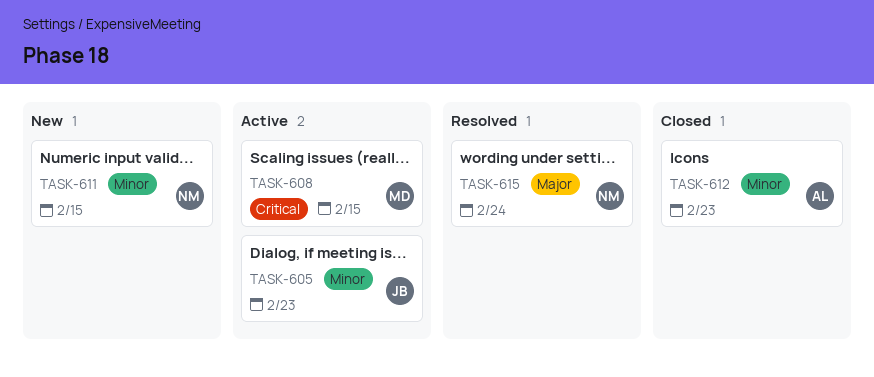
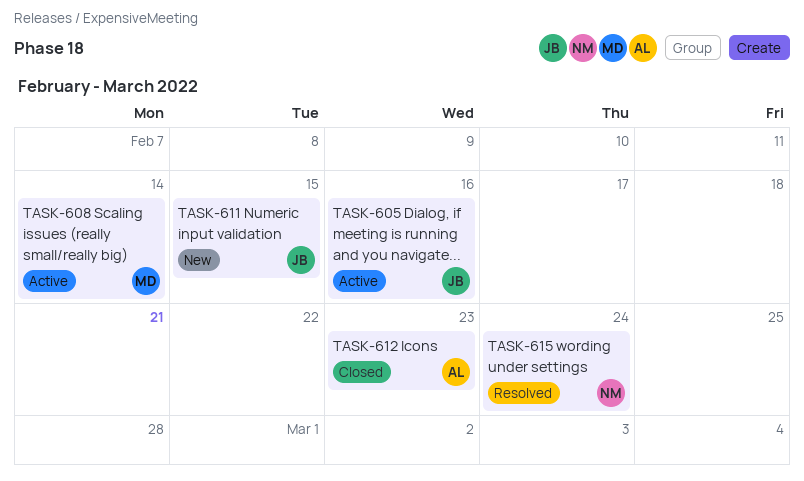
TASK-605, due: Feb 23 -> Feb 16
TASK-608, due: Feb 15 -> Feb 14
TASK-611, owner: NM -> JB

